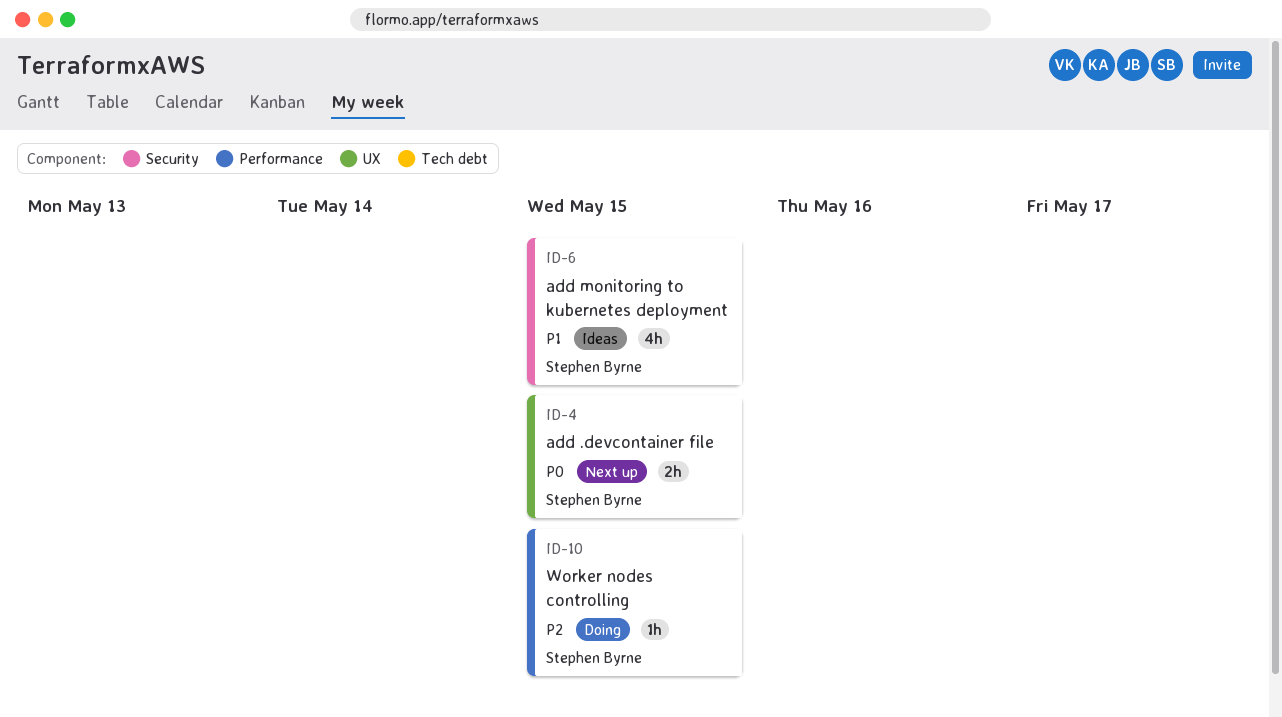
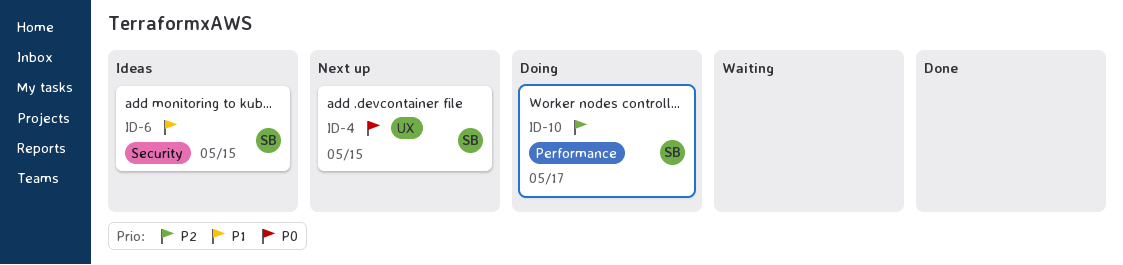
ID-10, due: May 15 -> May 17

